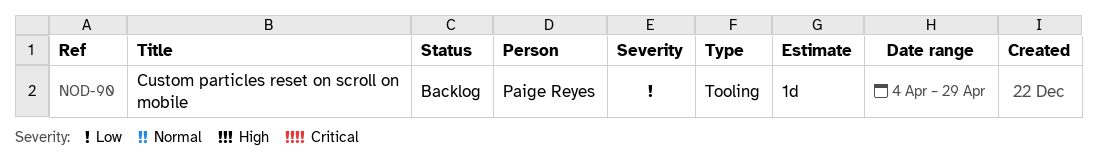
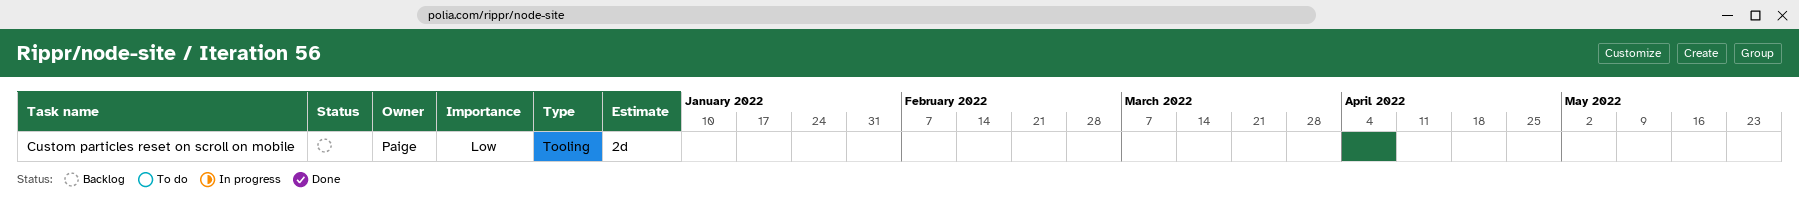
Custom particles reset on scroll on mobile, estimate: 1d -> 2d
Custom particles reset on scroll on mobile, due: Apr 29 -> Apr 8

